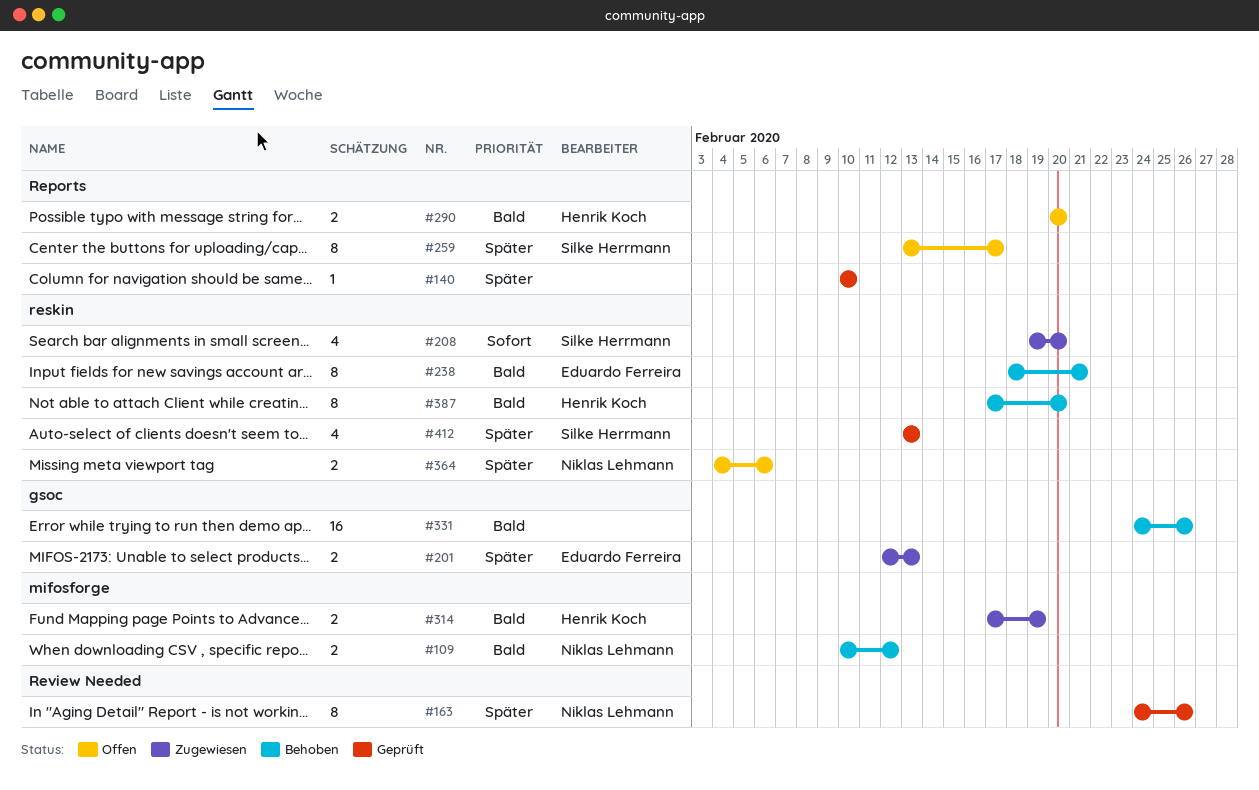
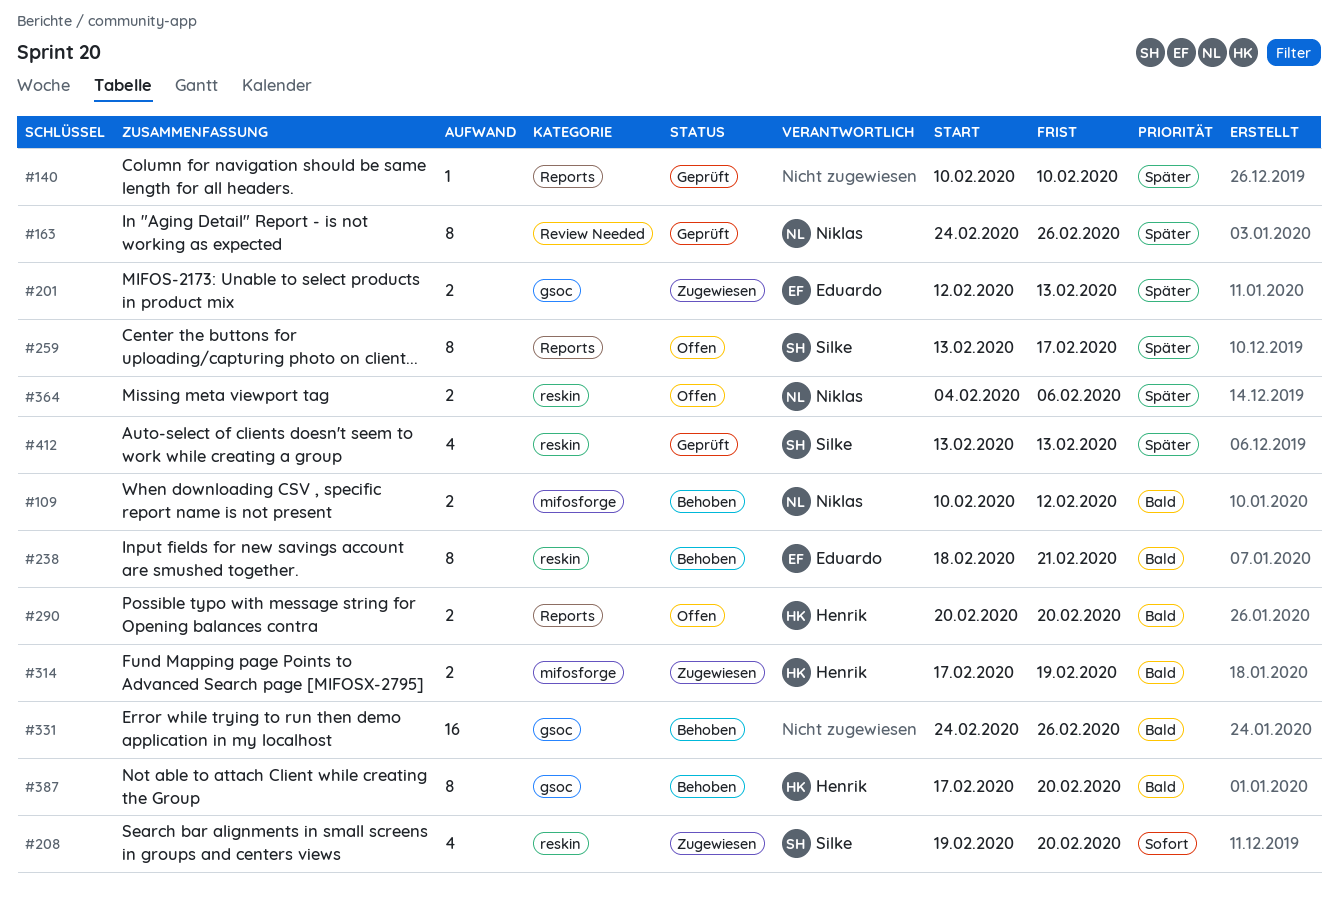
#387, label: reskin -> gsoc

